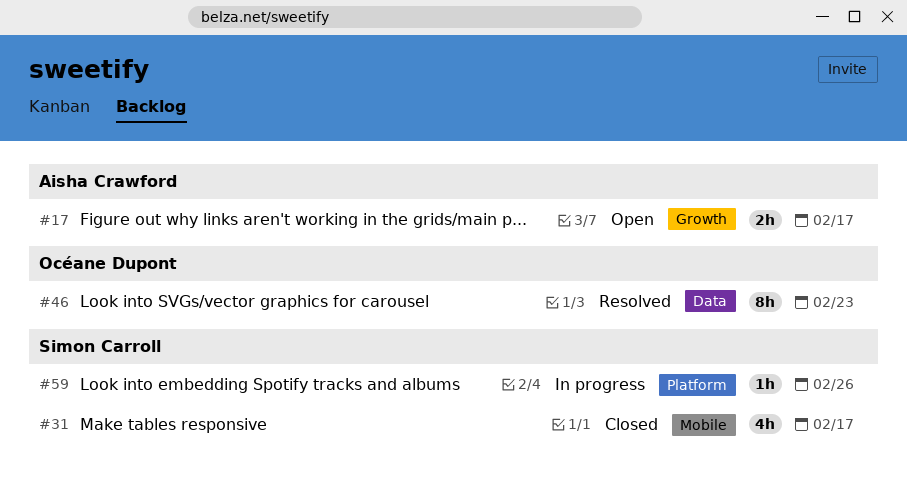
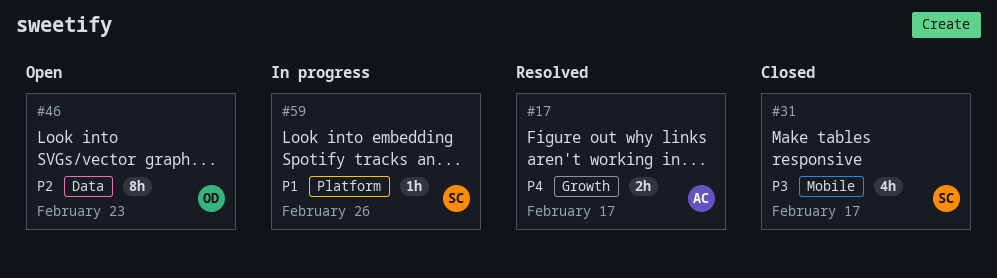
#17, status: Open -> Resolved
#46, status: Resolved -> Open

